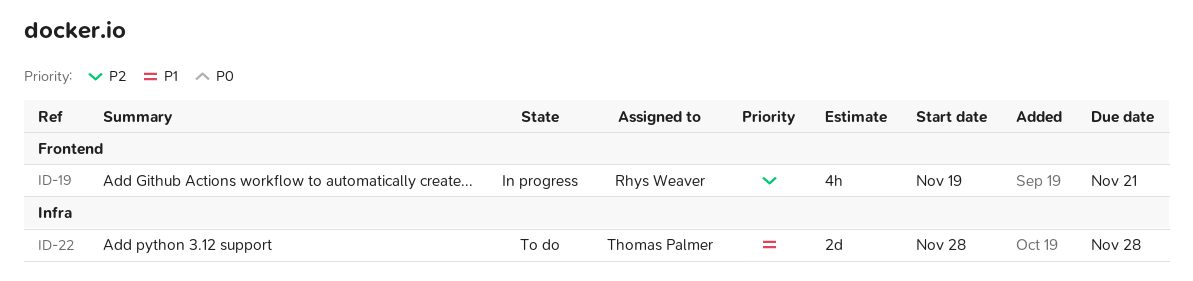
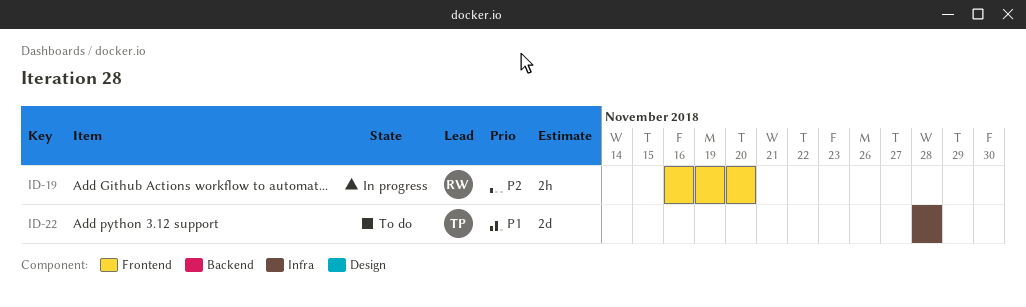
ID-19, estimate: 4h -> 2h
ID-19, start: Nov 19 -> Nov 16
ID-19, due: Nov 21 -> Nov 20

